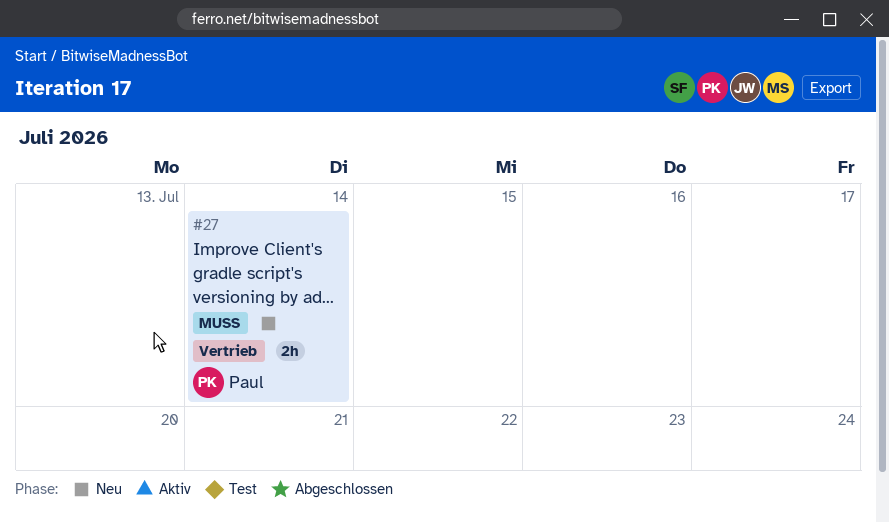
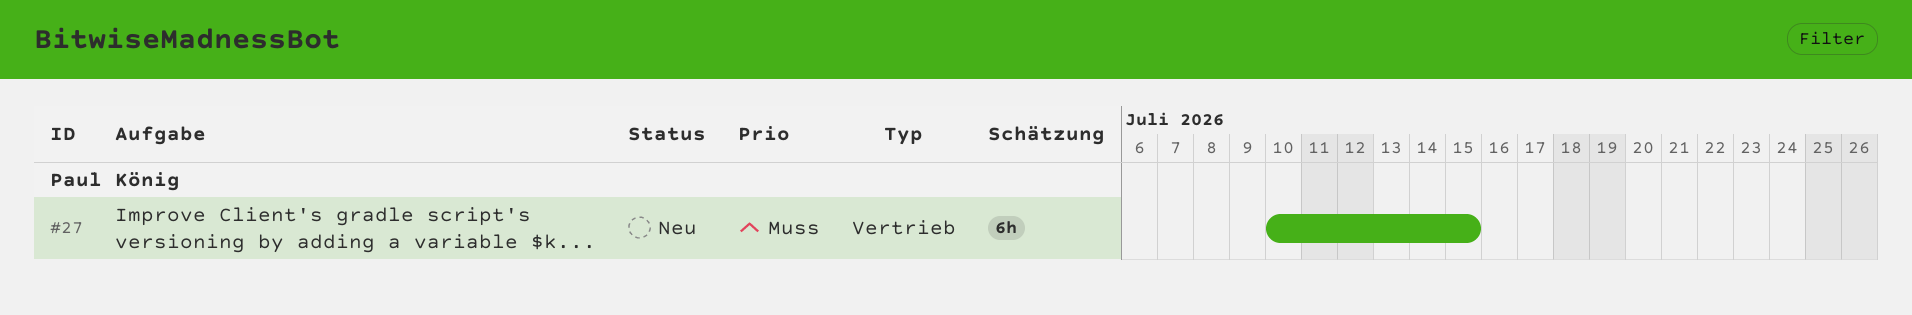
#27, estimate: 2h -> 6h
#27, due: Jul 14 -> Jul 15

